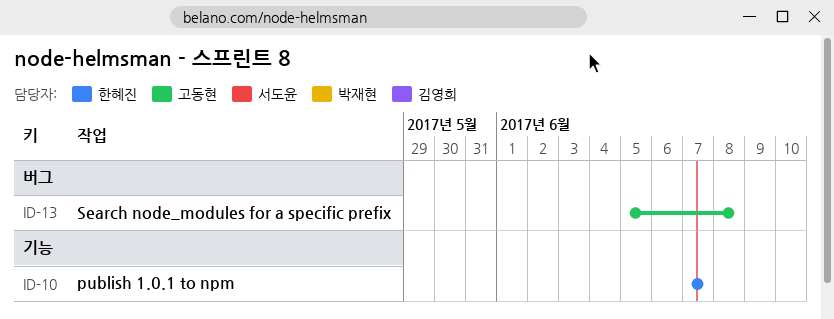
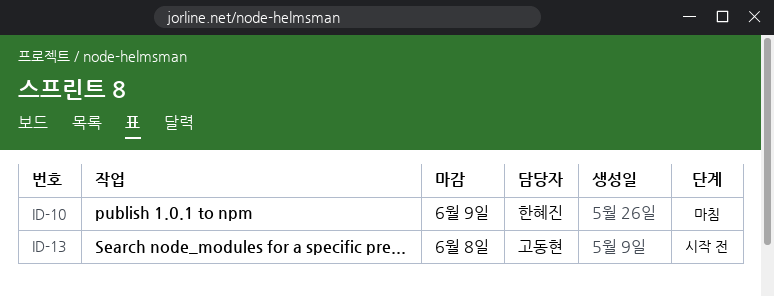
ID-10, due: Jun 7 -> Jun 9

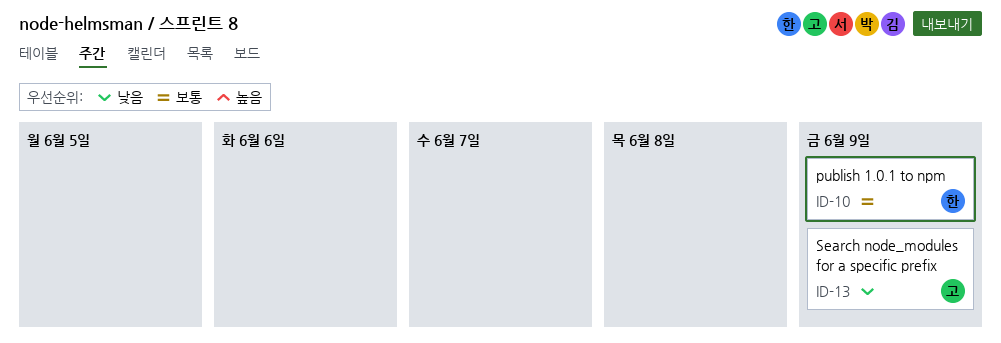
ID-13, due: Jun 8 -> Jun 9

